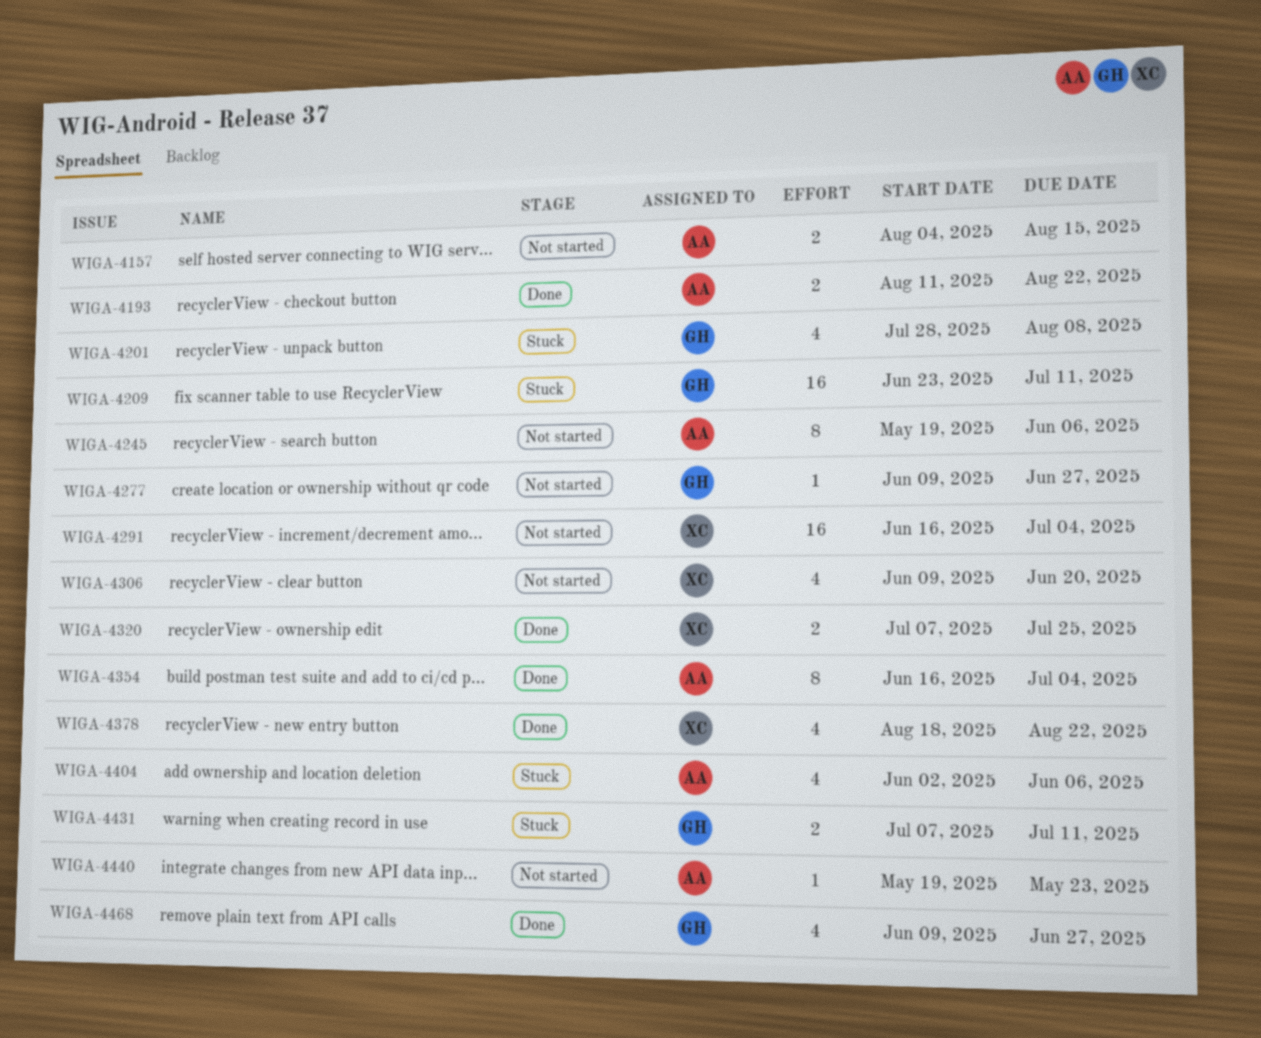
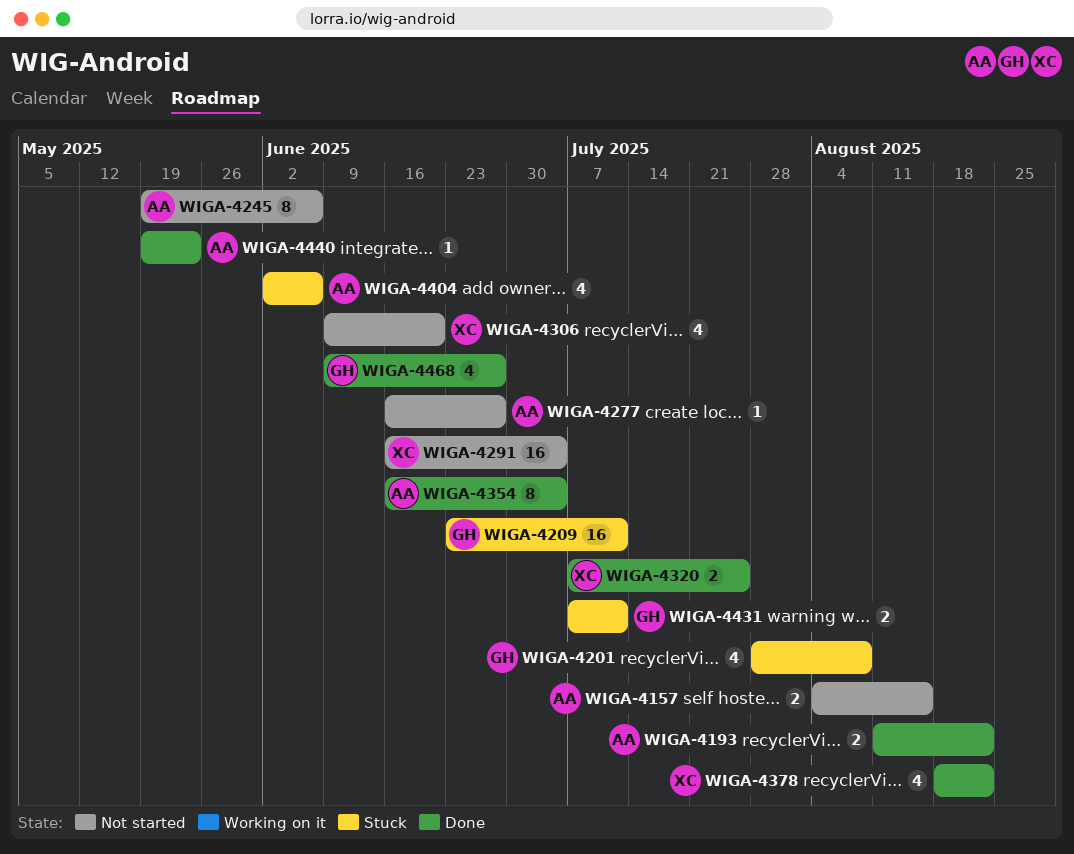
WIGA-4277, owner: GH -> AA
WIGA-4277, start: Jun 9 -> Jun 16
WIGA-4440, status: Not started -> Done

